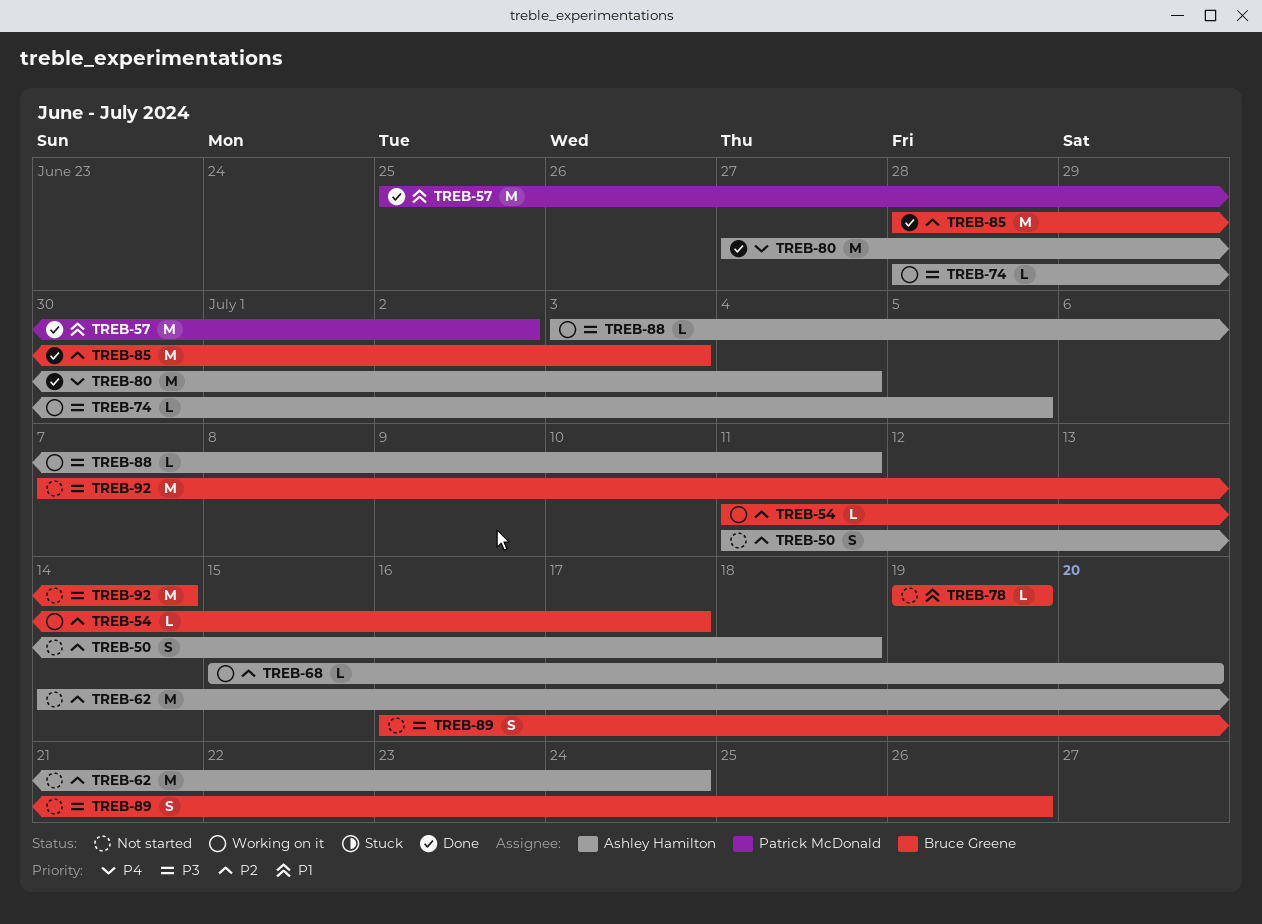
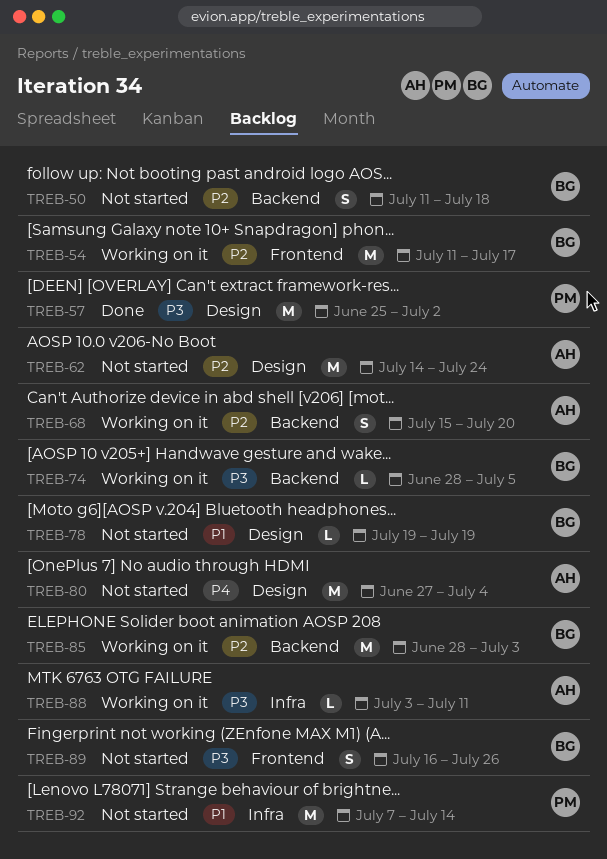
TREB-50, owner: Ashley Hamilton -> Bruce Greene
TREB-54, estimate: L -> M
TREB-57, priority: P1 -> P3
TREB-68, estimate: L -> S
TREB-74, owner: Ashley Hamilton -> Bruce Greene
TREB-80, status: Done -> Not started
TREB-85, status: Done -> Working on it
TREB-92, owner: Bruce Greene -> Patrick McDonald
TREB-92, priority: P3 -> P1

